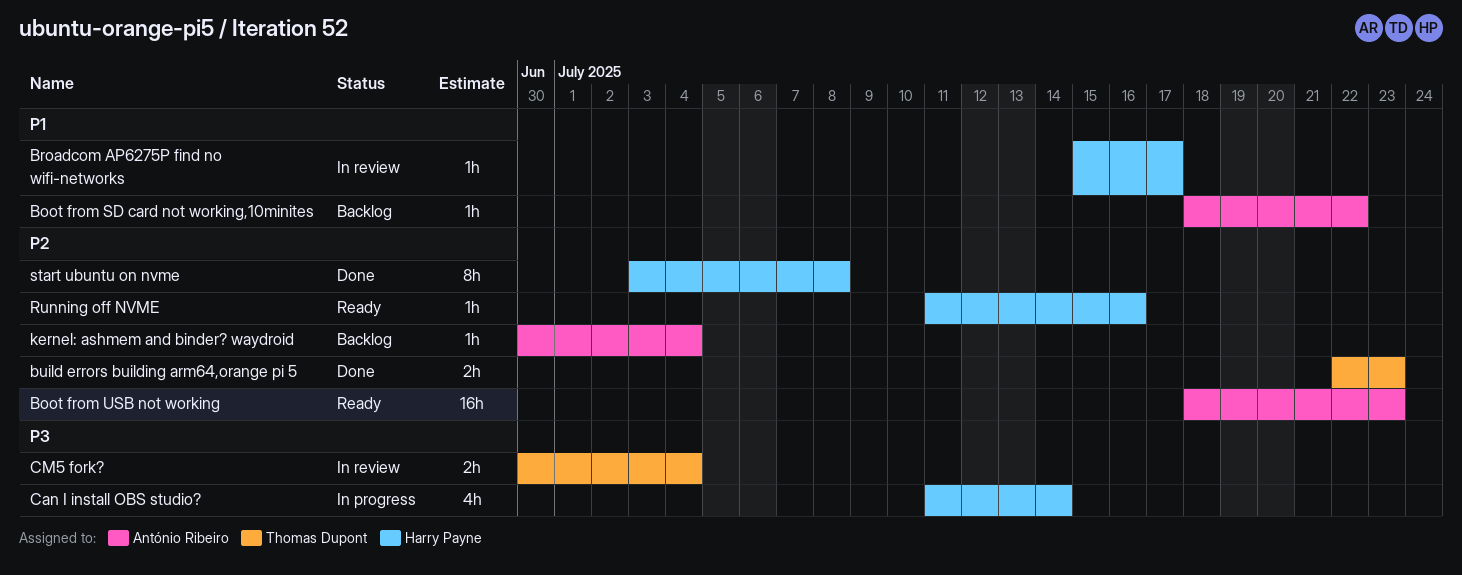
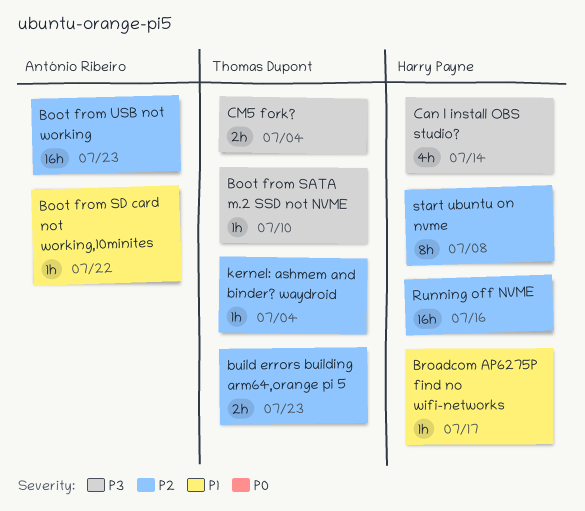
Boot from SATA m.2 SSD not NVME: none -> present
kernel: ashmem and binder? waydroid, owner: António Ribeiro -> Thomas Dupont
Running off NVME, estimate: 1h -> 16h

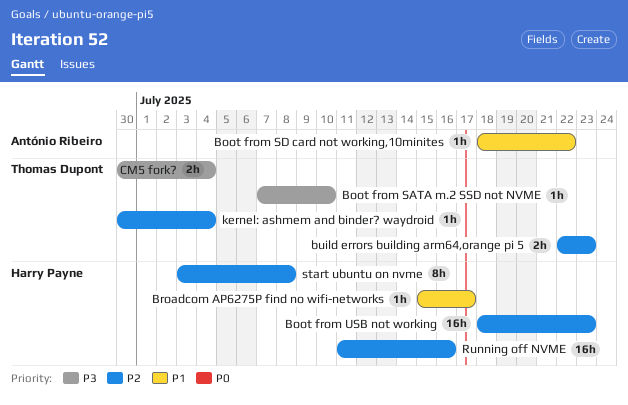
Boot from USB not working, owner: António Ribeiro -> Harry Payne
Can I install OBS studio?: present -> none

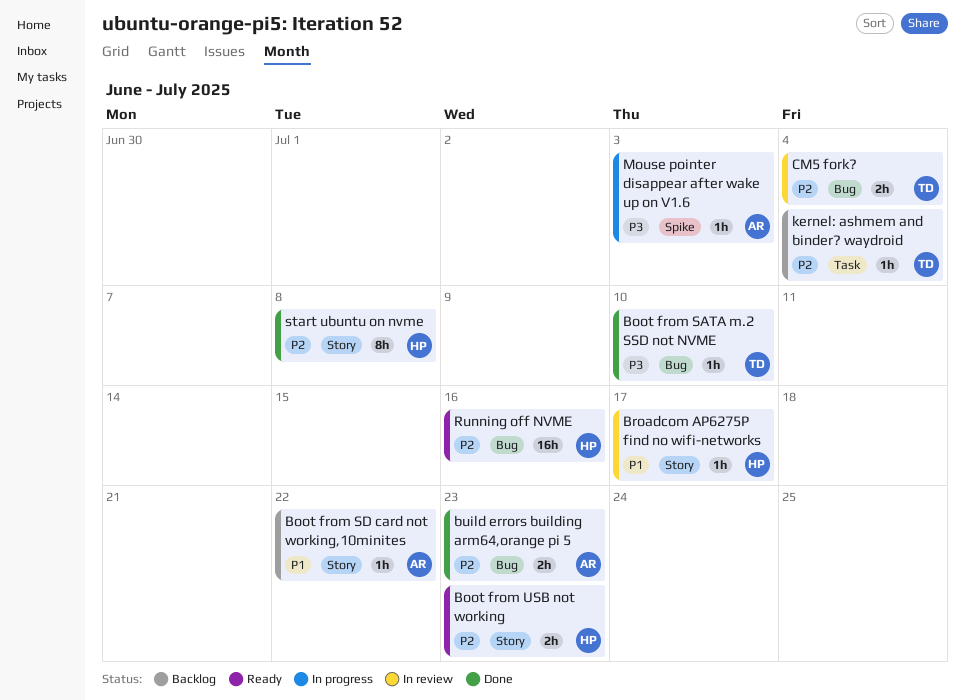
Boot from USB not working, estimate: 16h -> 2h
build errors building arm64,orange pi 5, owner: Thomas Dupont -> António Ribeiro
CM5 fork?, priority: P3 -> P2
Mouse pointer disappear after wake up on V1.6: none -> present

